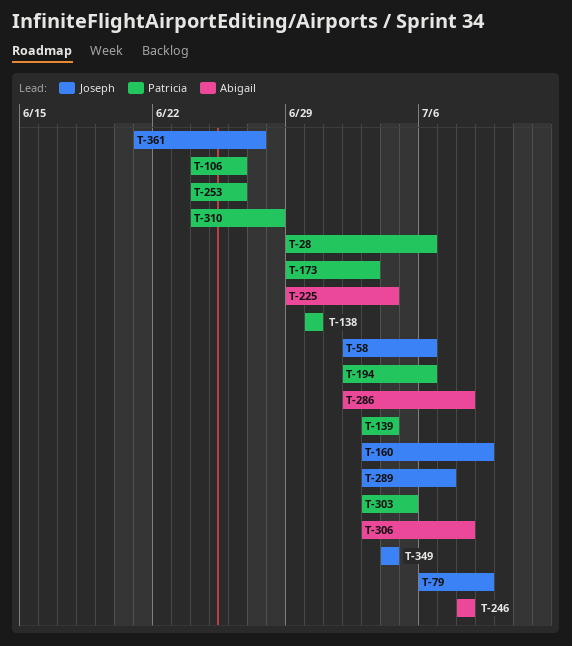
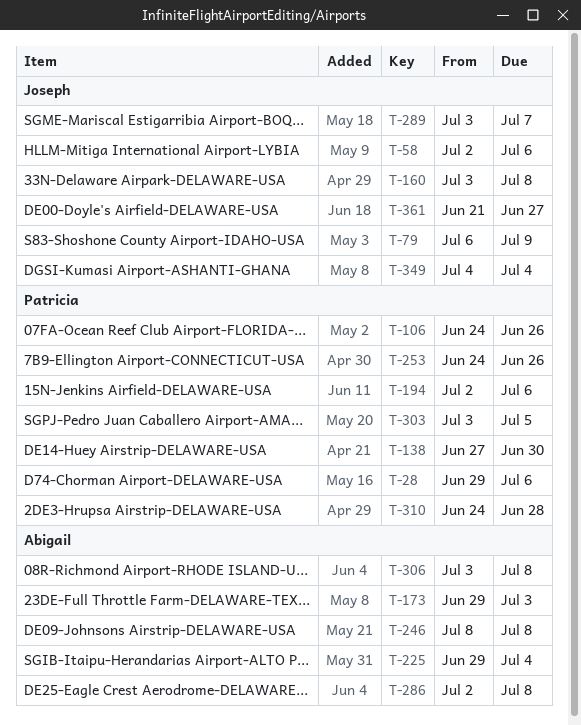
T-138, start: Jun 30 -> Jun 27
T-139: present -> none
T-160, due: Jul 9 -> Jul 8
T-173, owner: Patricia -> Abigail

